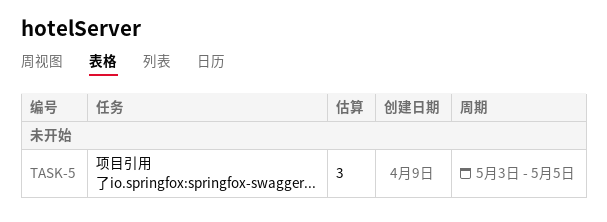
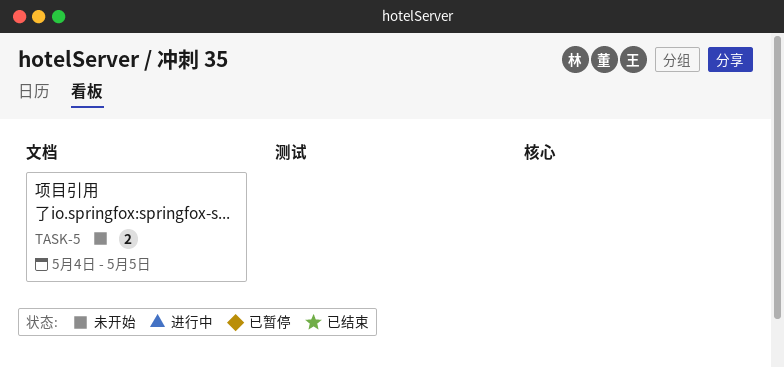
TASK-5, estimate: 3 -> 2
TASK-5, start: May 3 -> May 4

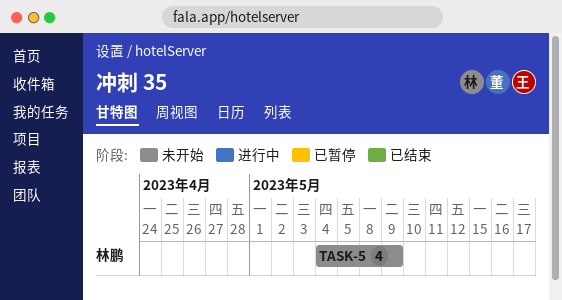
TASK-5, estimate: 2 -> 4
TASK-5, due: May 5 -> May 9

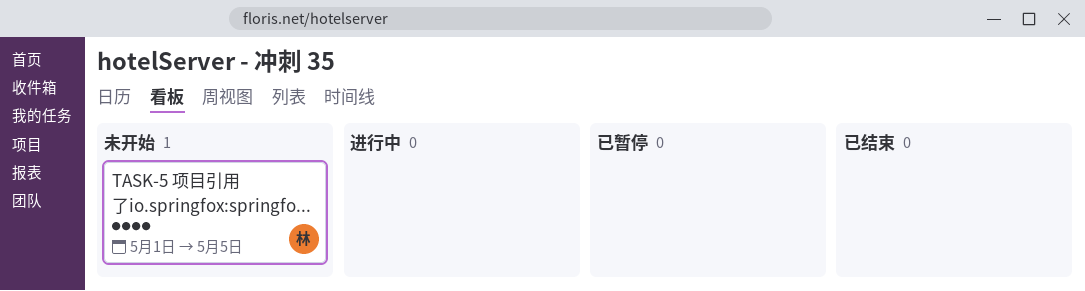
TASK-5, start: May 4 -> May 1
TASK-5, due: May 9 -> May 5

